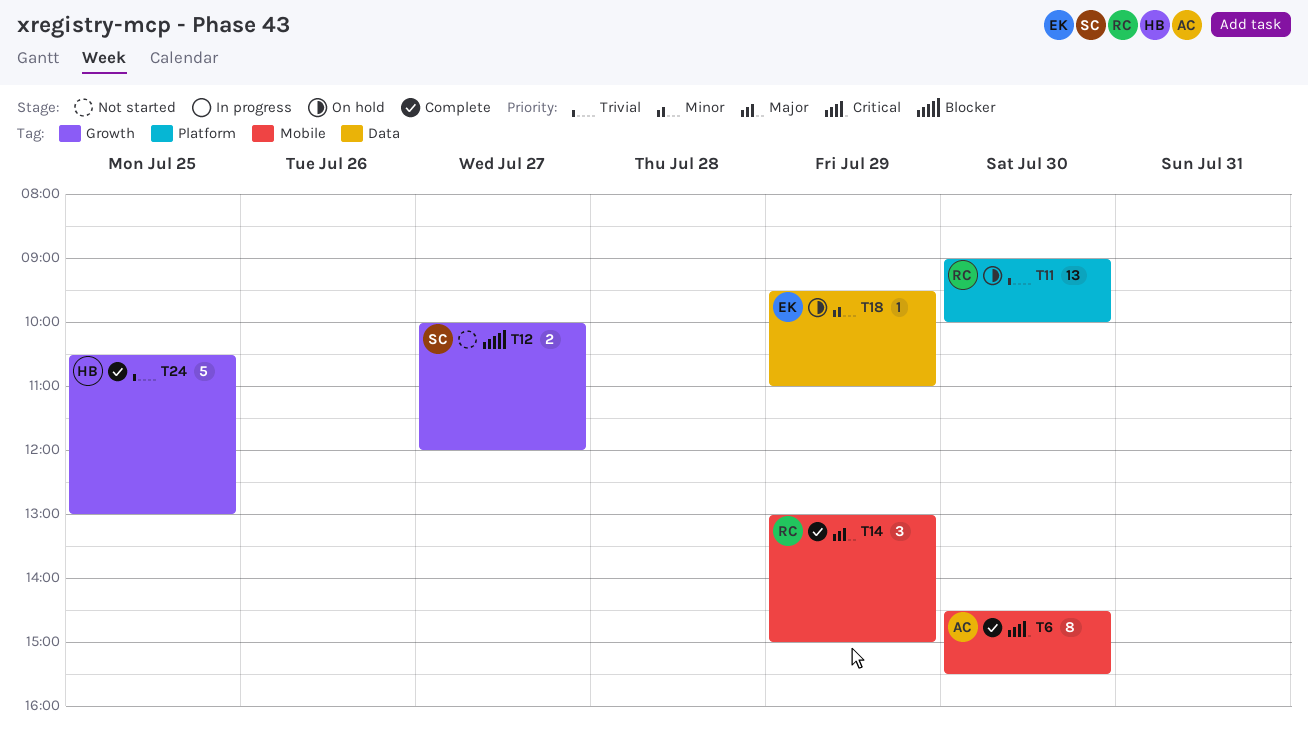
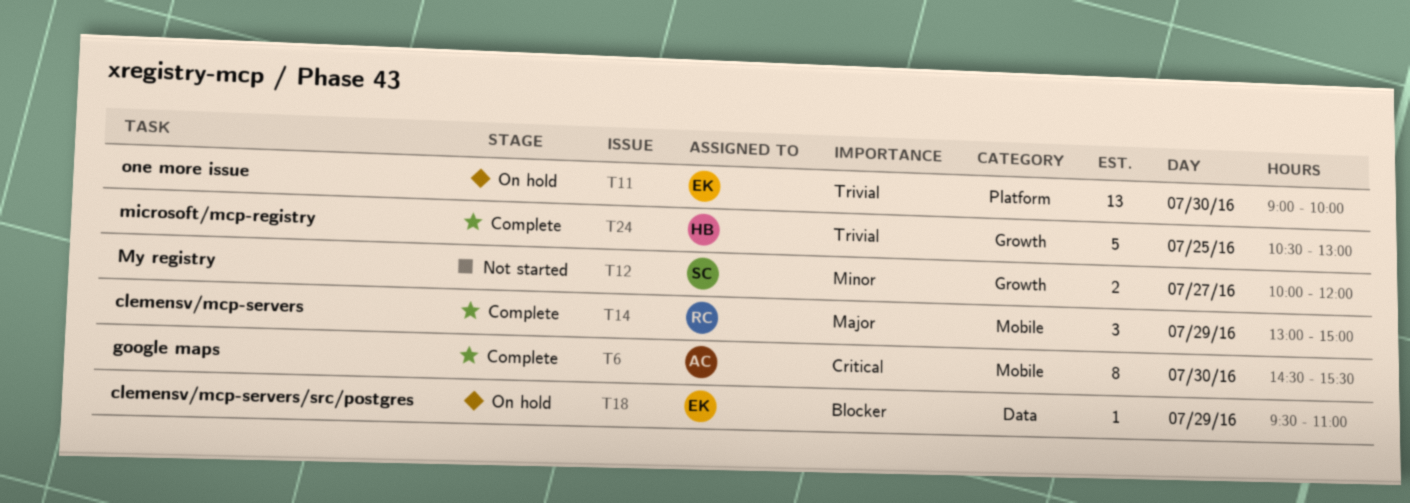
T11, owner: RC -> EK
T12, priority: Blocker -> Minor
T18, priority: Minor -> Blocker

